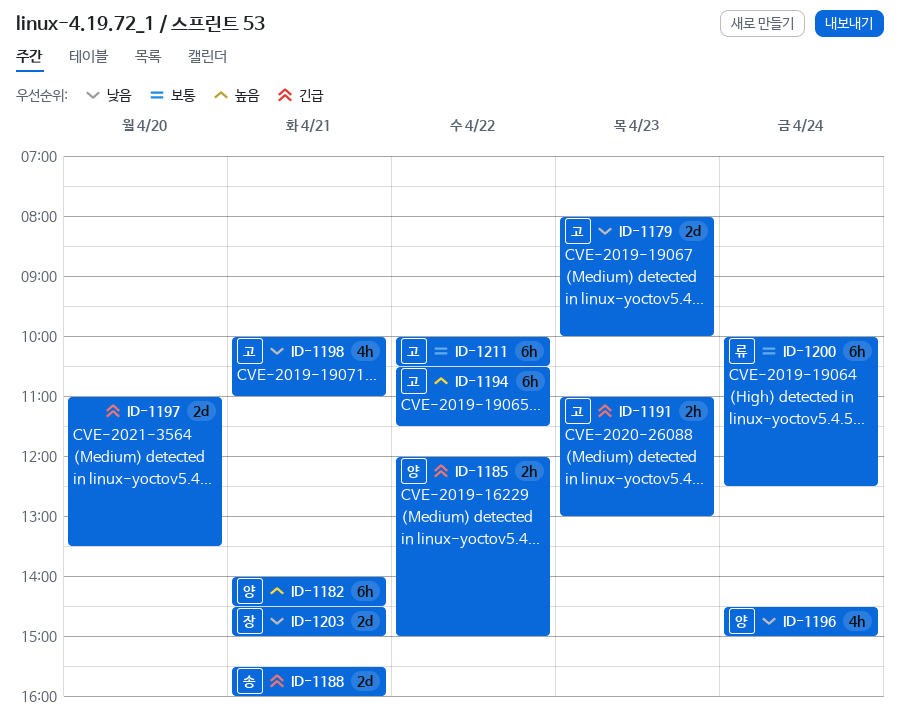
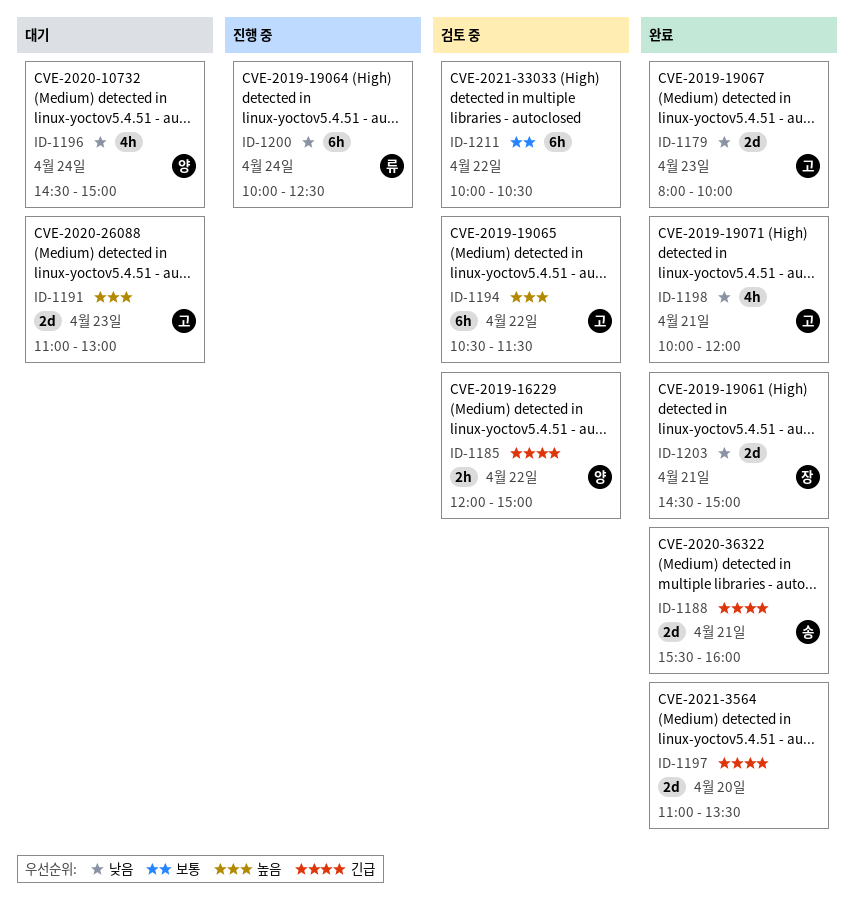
ID-1182: present -> none
ID-1191, priority: 긴급 -> 높음
ID-1191, estimate: 2h -> 2d
ID-1198, ends: 11:00 -> 12:00
ID-1200, priority: 보통 -> 낮음
ID-1211, owner: 고 -> none

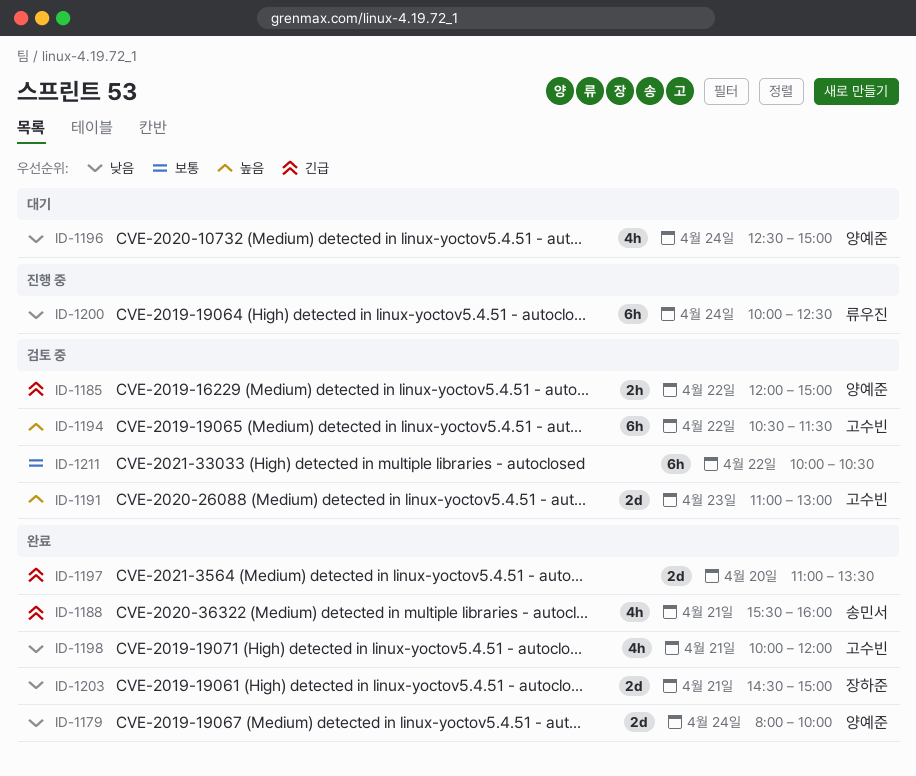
ID-1179, owner: 고수빈 -> 양예준
ID-1179, day: Apr 23 -> Apr 24
ID-1188, estimate: 2d -> 4h
ID-1191, status: 대기 -> 검토 중
ID-1196, begins: 14:30 -> 12:30

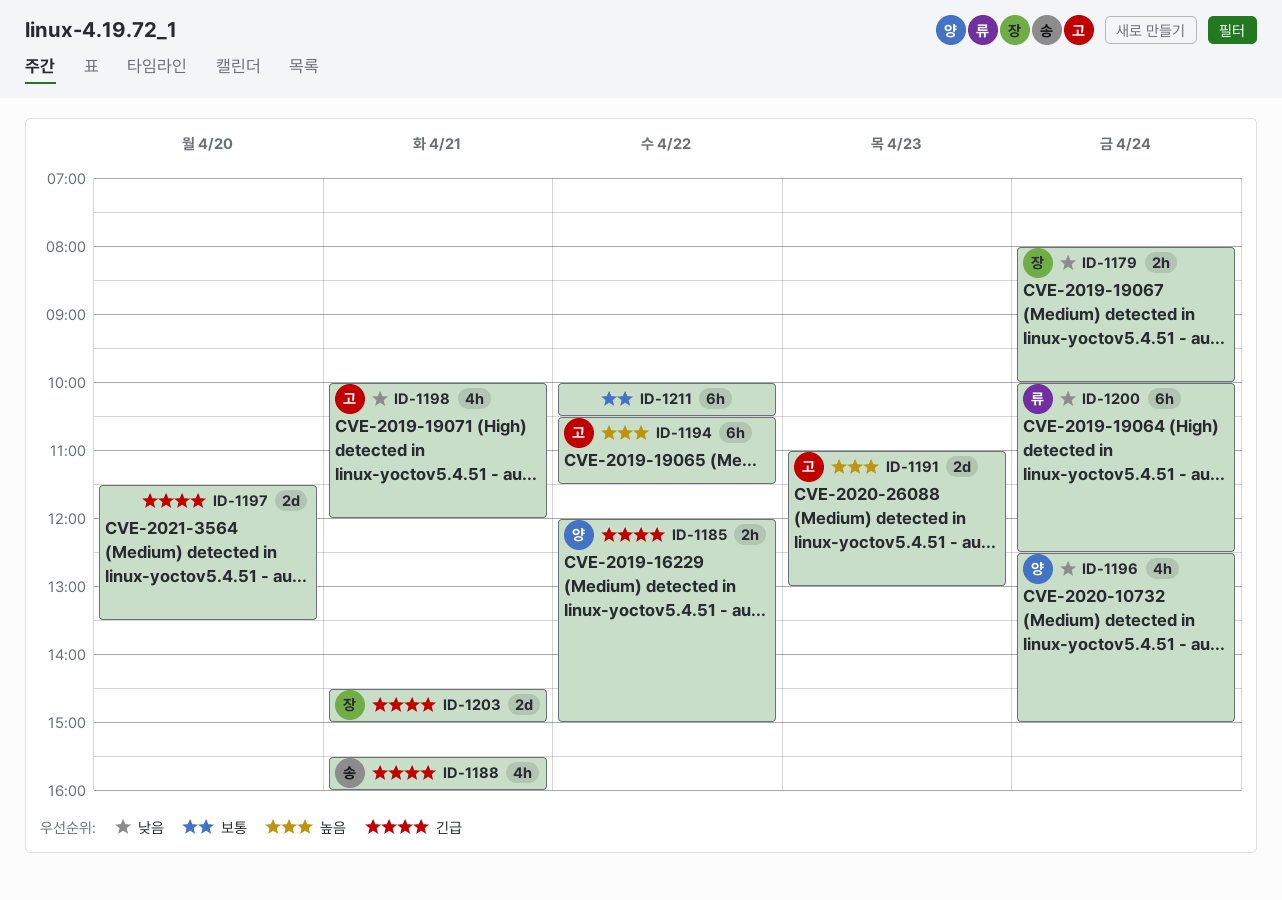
ID-1179, owner: 양예준 -> 장하준
ID-1179, estimate: 2d -> 2h
ID-1197, begins: 11:00 -> 11:30
ID-1203, priority: 낮음 -> 긴급

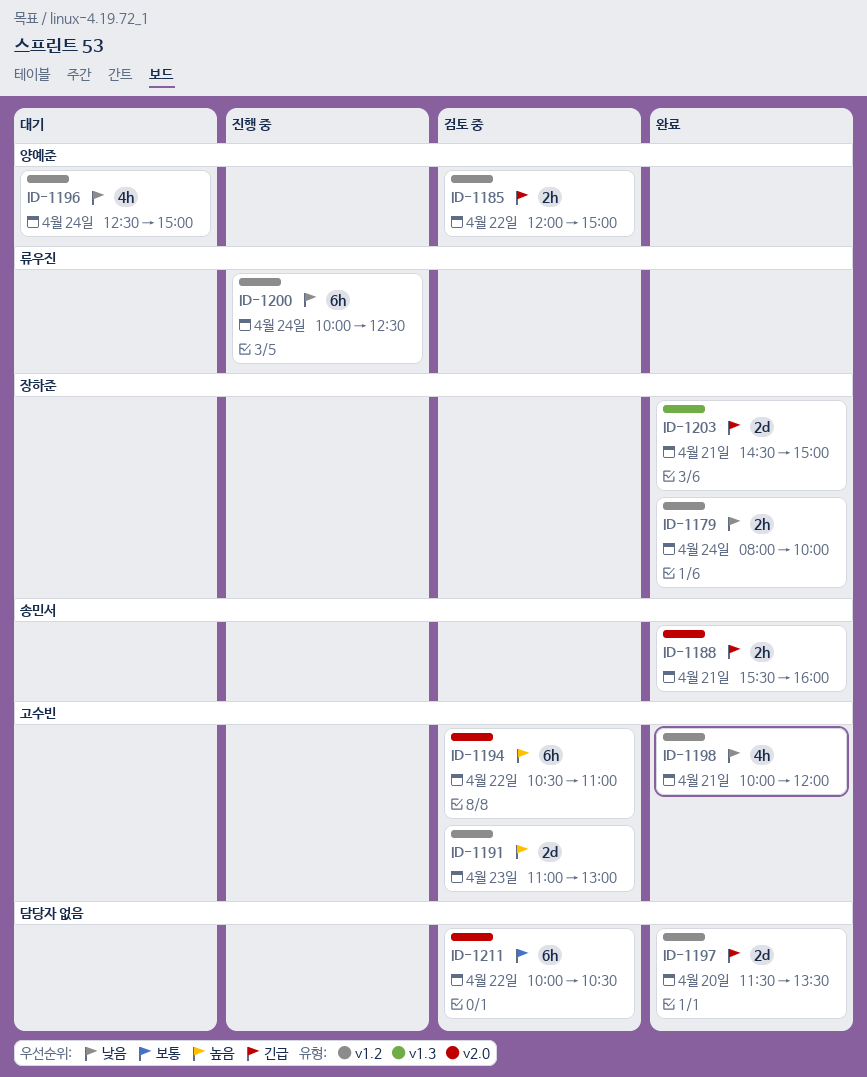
ID-1188, estimate: 4h -> 2h
ID-1194, ends: 11:30 -> 11:00

